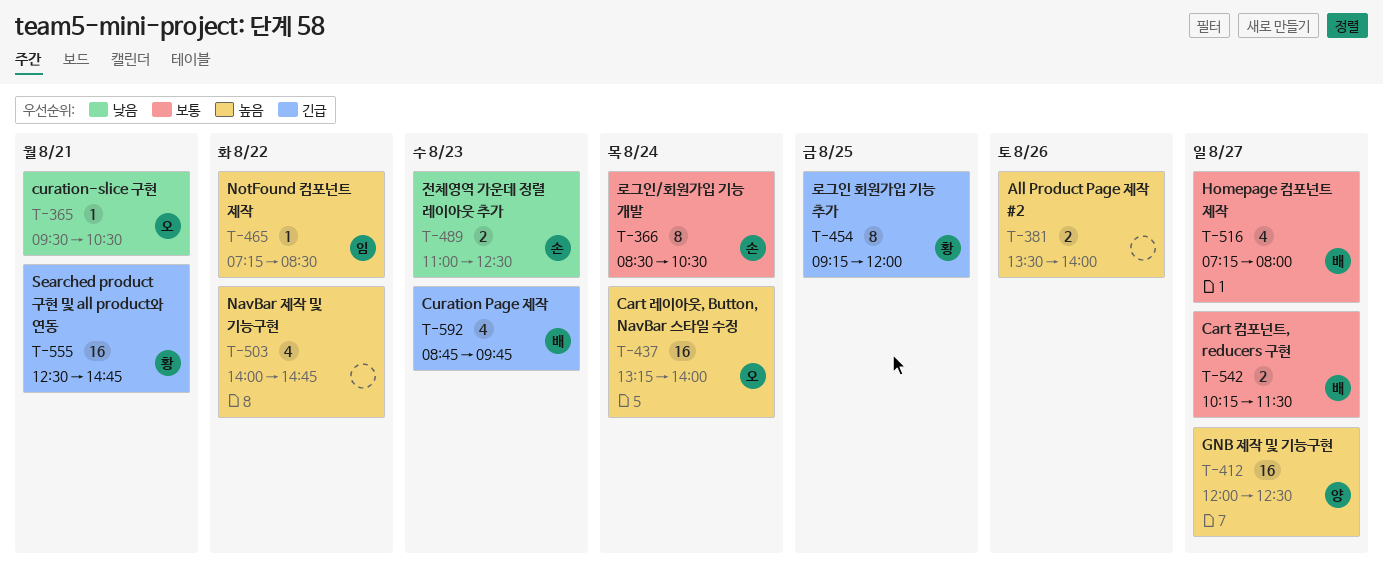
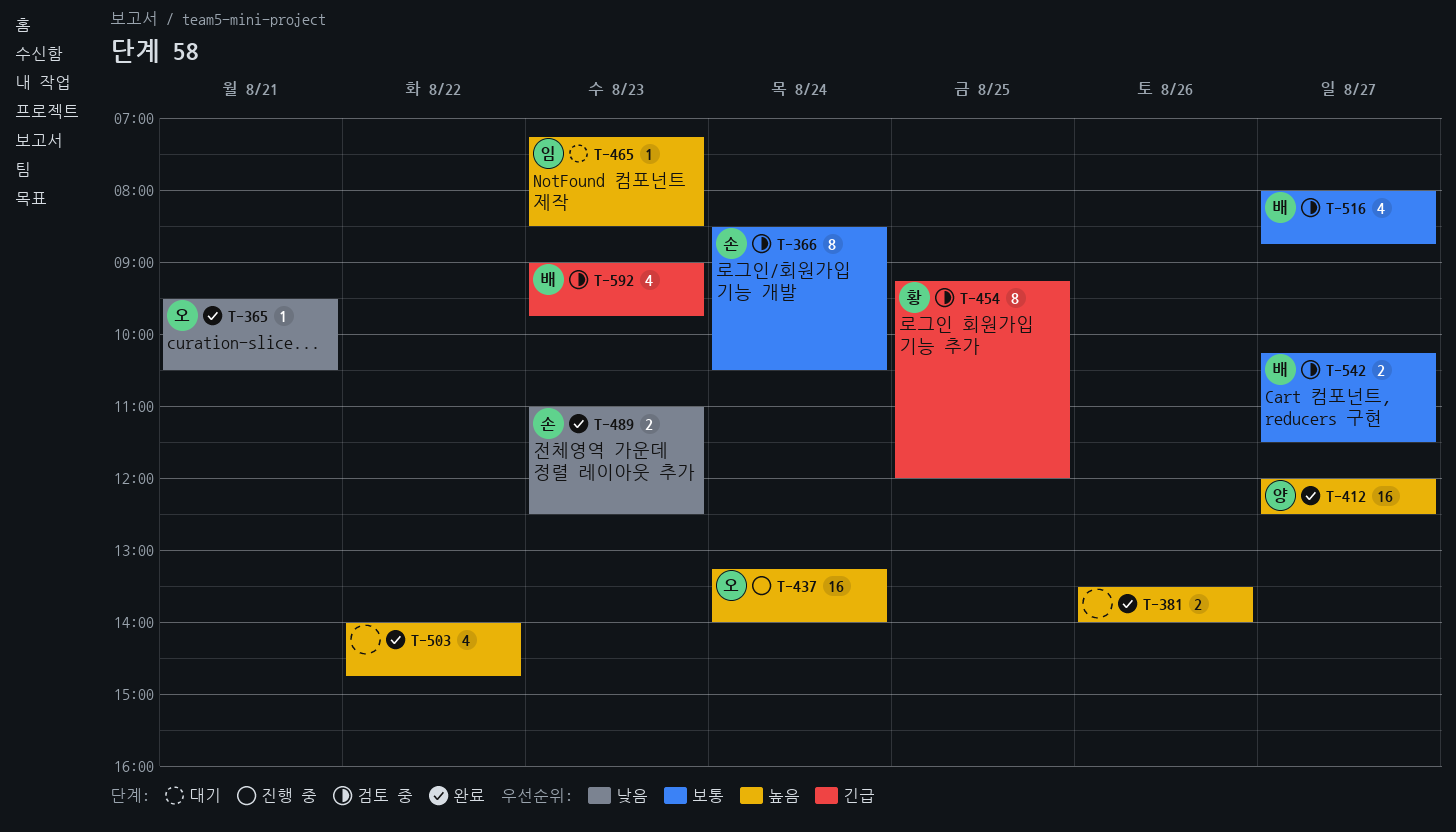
T-465, day: Aug 22 -> Aug 23
T-516, begins: 07:15 -> 08:00
T-516, ends: 08:00 -> 08:45
T-555: present -> none
T-592, begins: 08:45 -> 09:00

